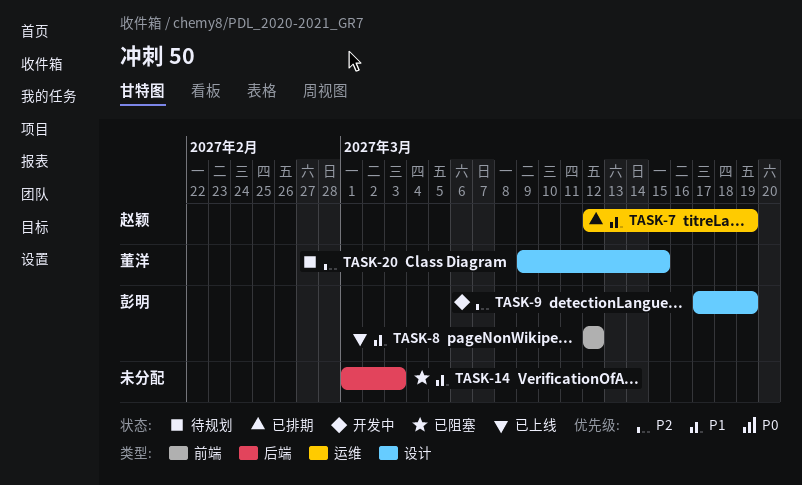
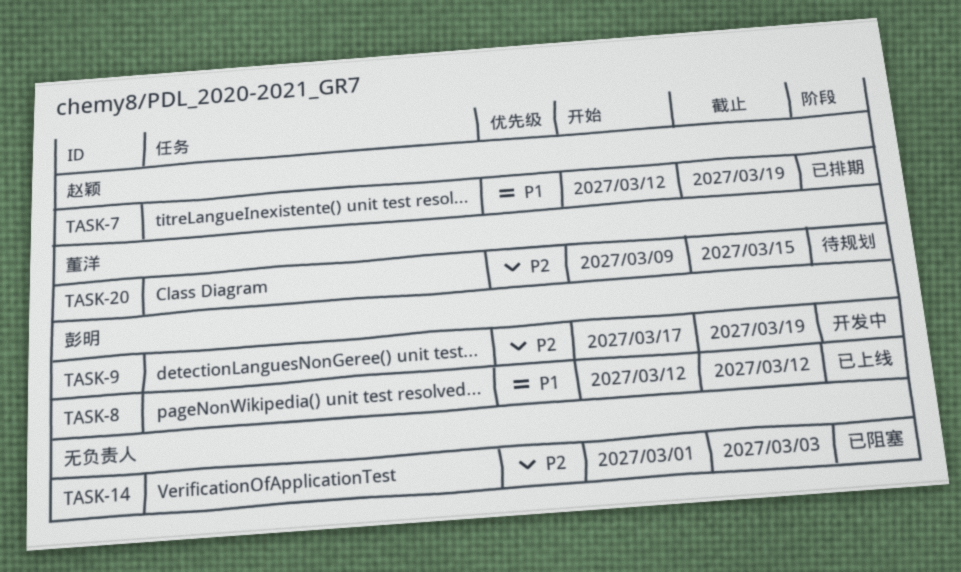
TASK-14, priority: P1 -> P2

